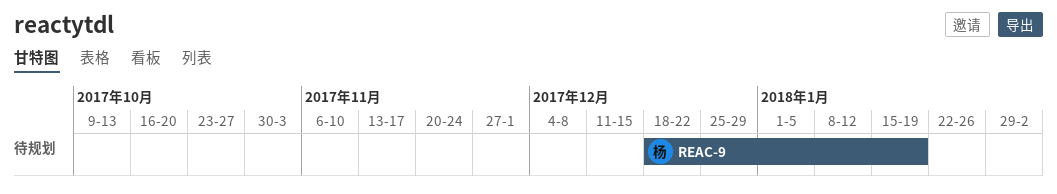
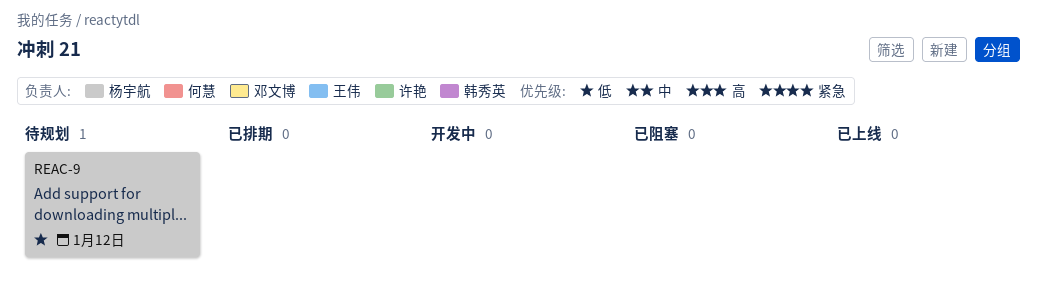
REAC-9, due: Jan 19 -> Jan 12

